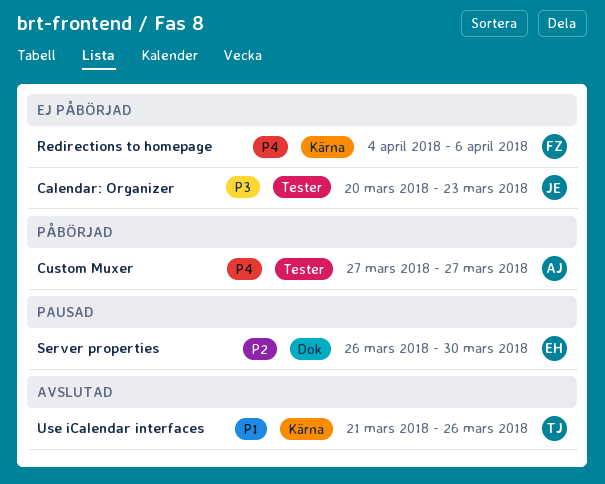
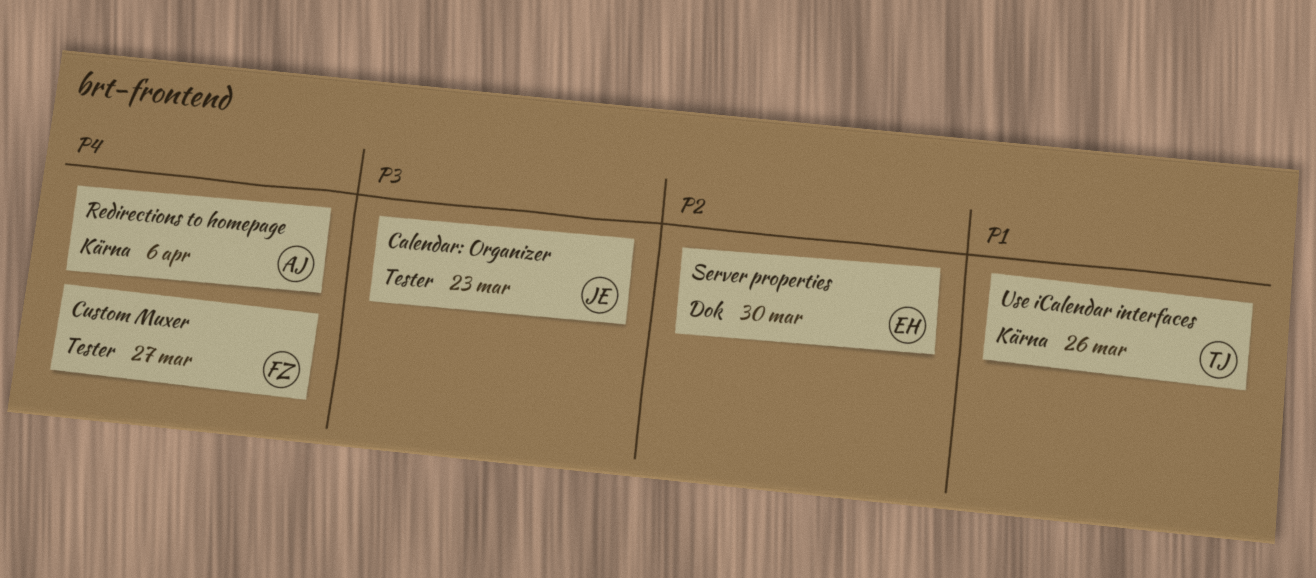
Custom Muxer, owner: AJ -> FZ
Redirections to homepage, owner: FZ -> AJ

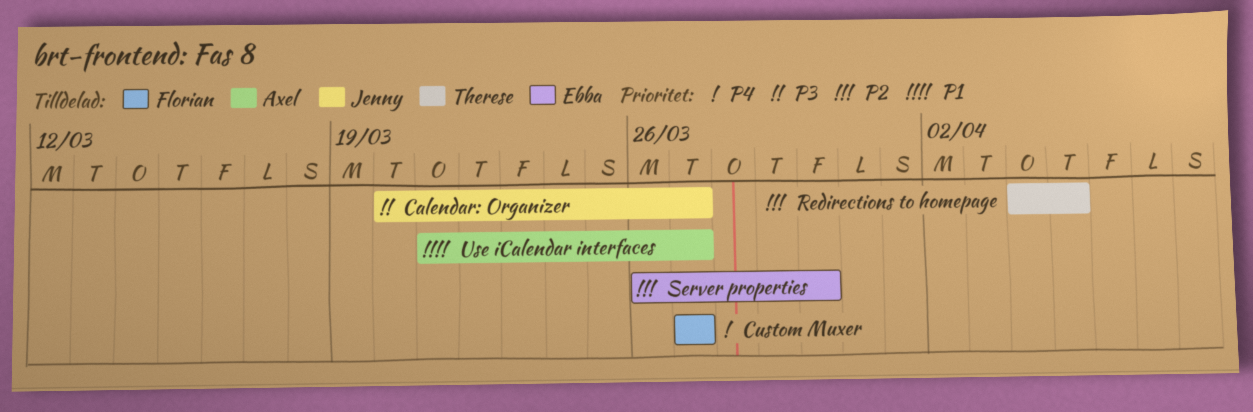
Calendar: Organizer, due: Mar 23 -> Mar 27
Redirections to homepage, owner: Axel -> Therese
Redirections to homepage, priority: P4 -> P2
Redirections to homepage, due: Apr 6 -> Apr 5
Use iCalendar interfaces, owner: Therese -> Axel
Use iCalendar interfaces, due: Mar 26 -> Mar 27

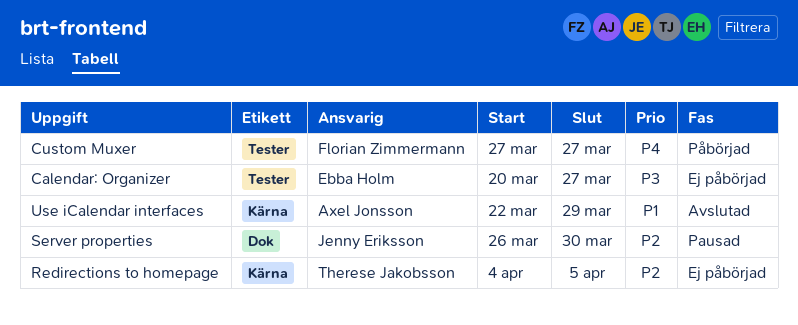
Calendar: Organizer, owner: Jenny Eriksson -> Ebba Holm
Server properties, owner: Ebba Holm -> Jenny Eriksson
Use iCalendar interfaces, start: Mar 21 -> Mar 22
Use iCalendar interfaces, due: Mar 27 -> Mar 29

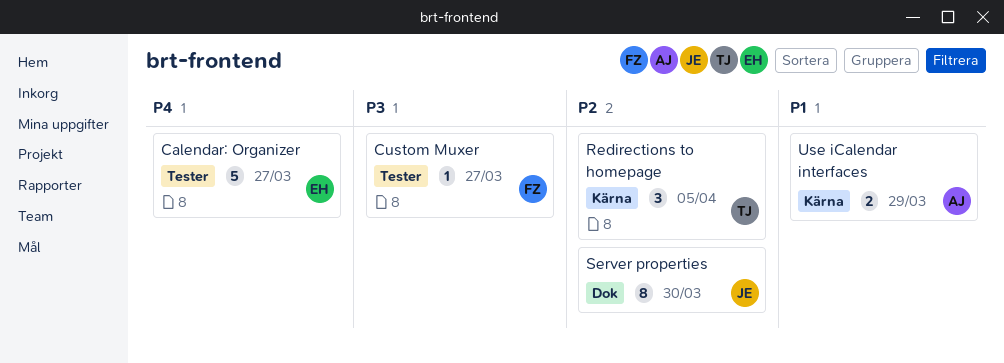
Calendar: Organizer, priority: P3 -> P4
Custom Muxer, priority: P4 -> P3

